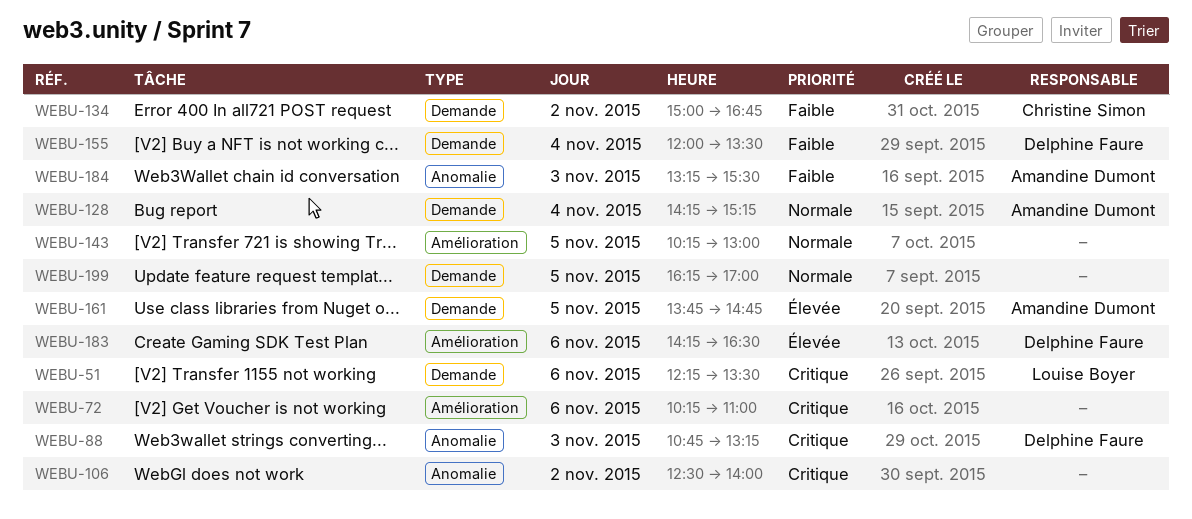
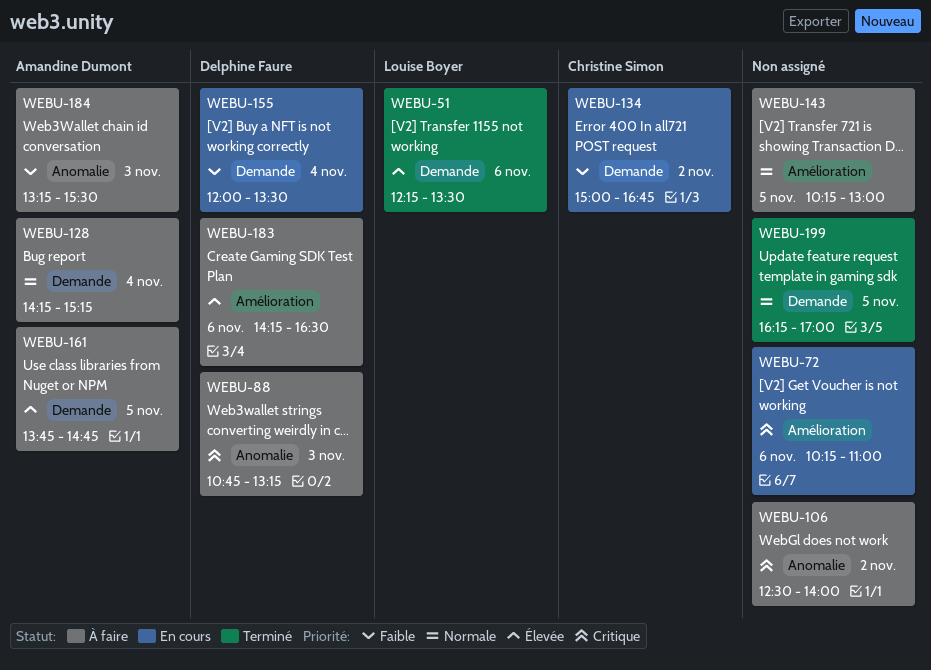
WEBU-51, priority: Critique -> Élevée

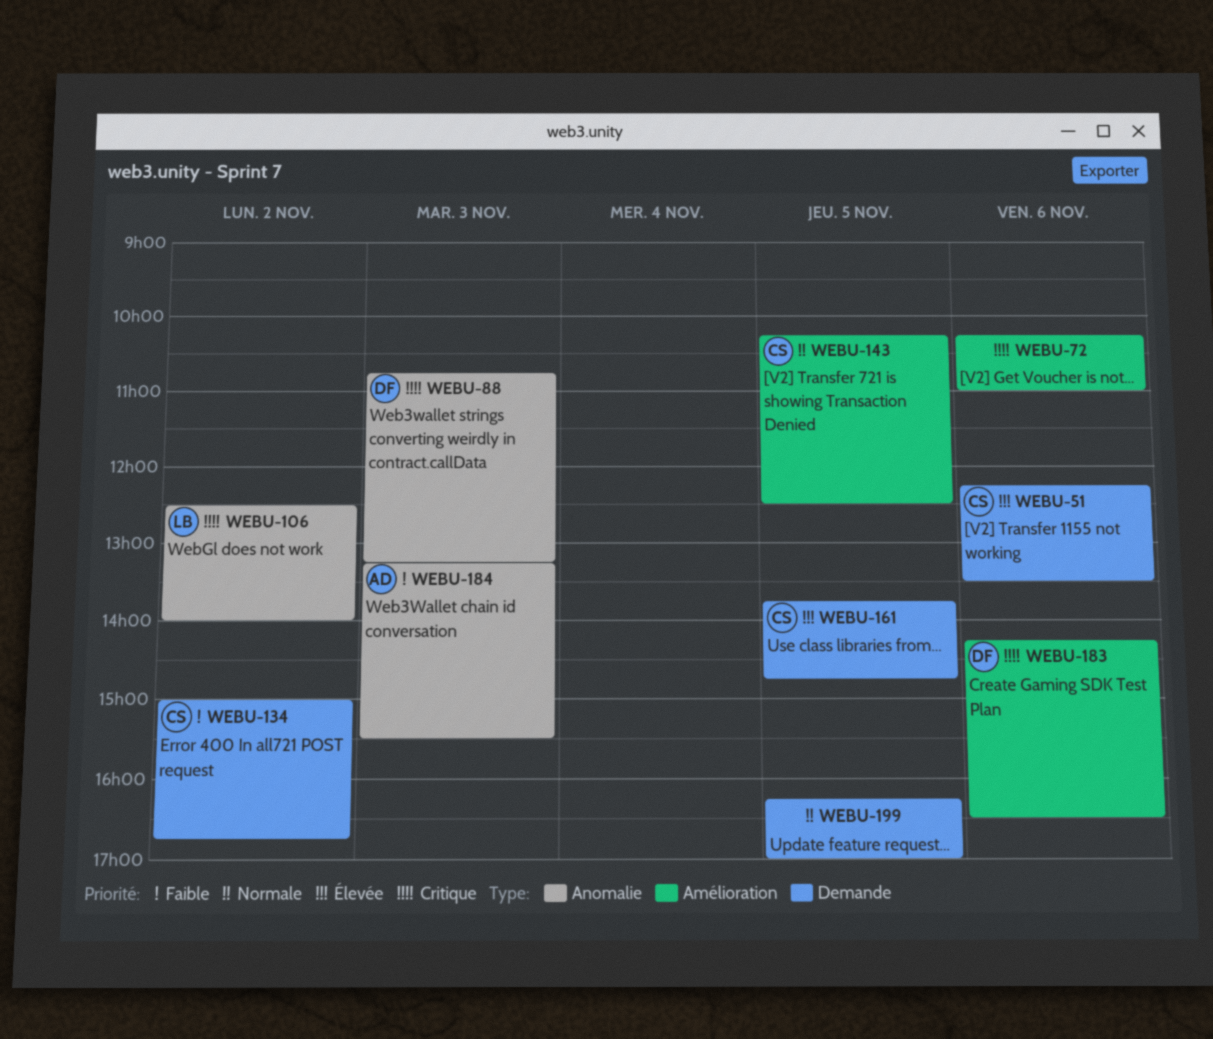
WEBU-51, owner: Louise Boyer -> Christine Simon
WEBU-106, owner: none -> Louise Boyer
WEBU-128: present -> none
WEBU-143, owner: none -> Christine Simon
WEBU-143, ends: 13:00 -> 12:30
WEBU-155: present -> none
WEBU-161, owner: Amandine Dumont -> Christine Simon
WEBU-183, priority: Élevée -> Critique

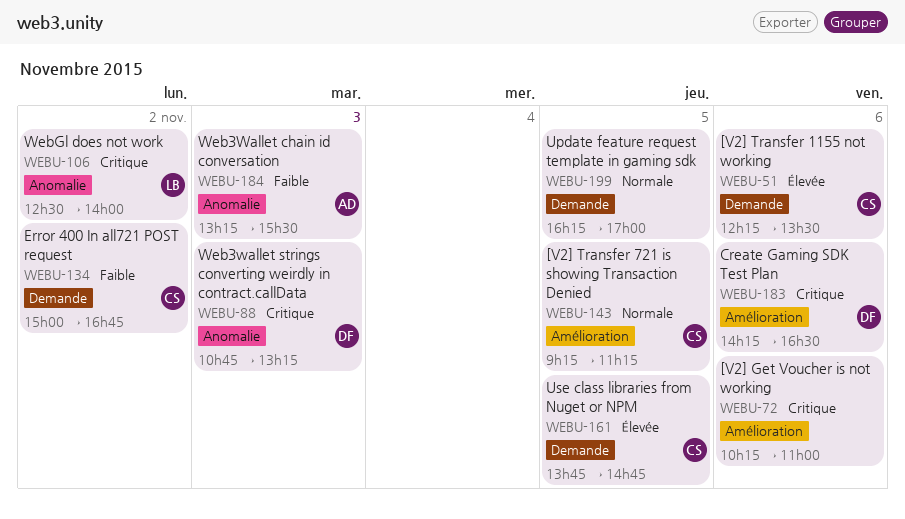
WEBU-143, begins: 10:15 -> 09:15
WEBU-143, ends: 12:30 -> 11:15

